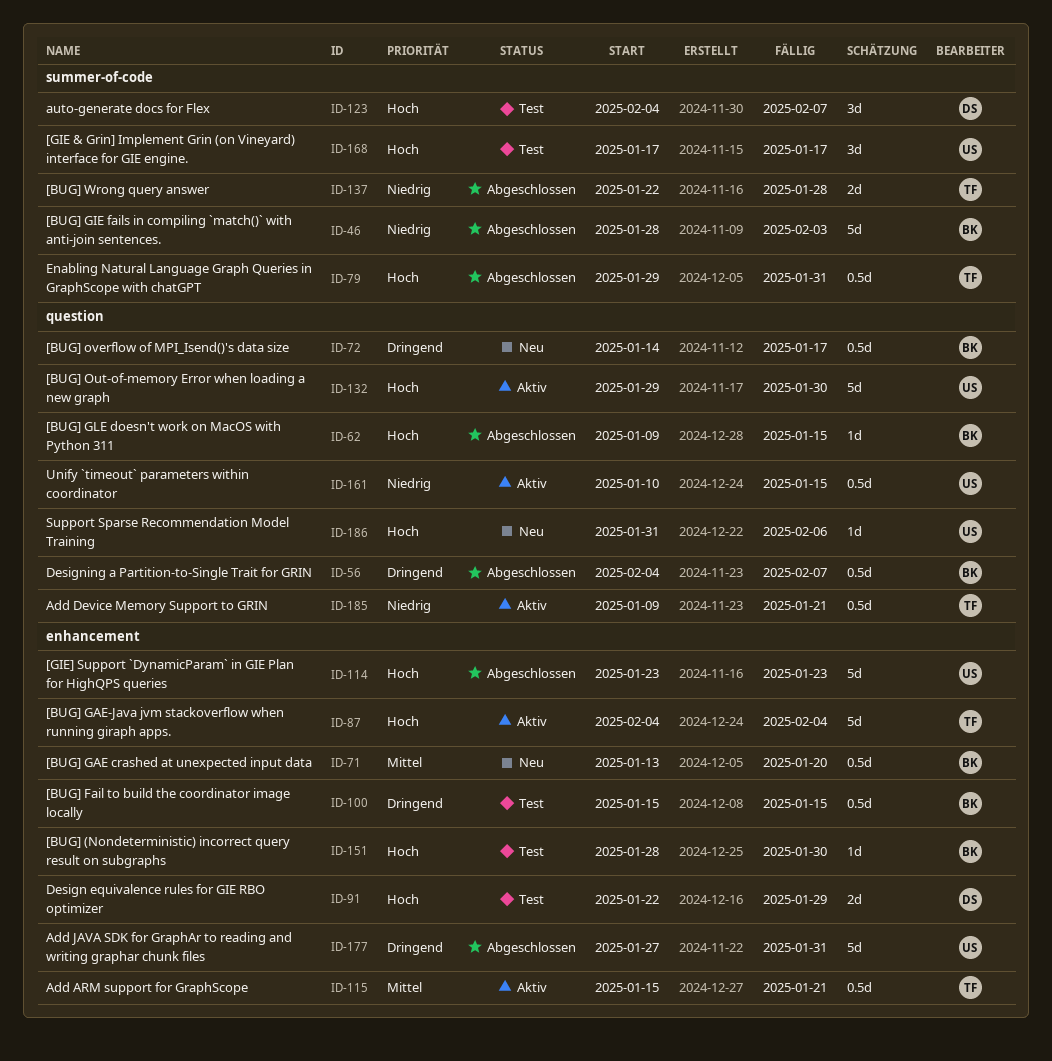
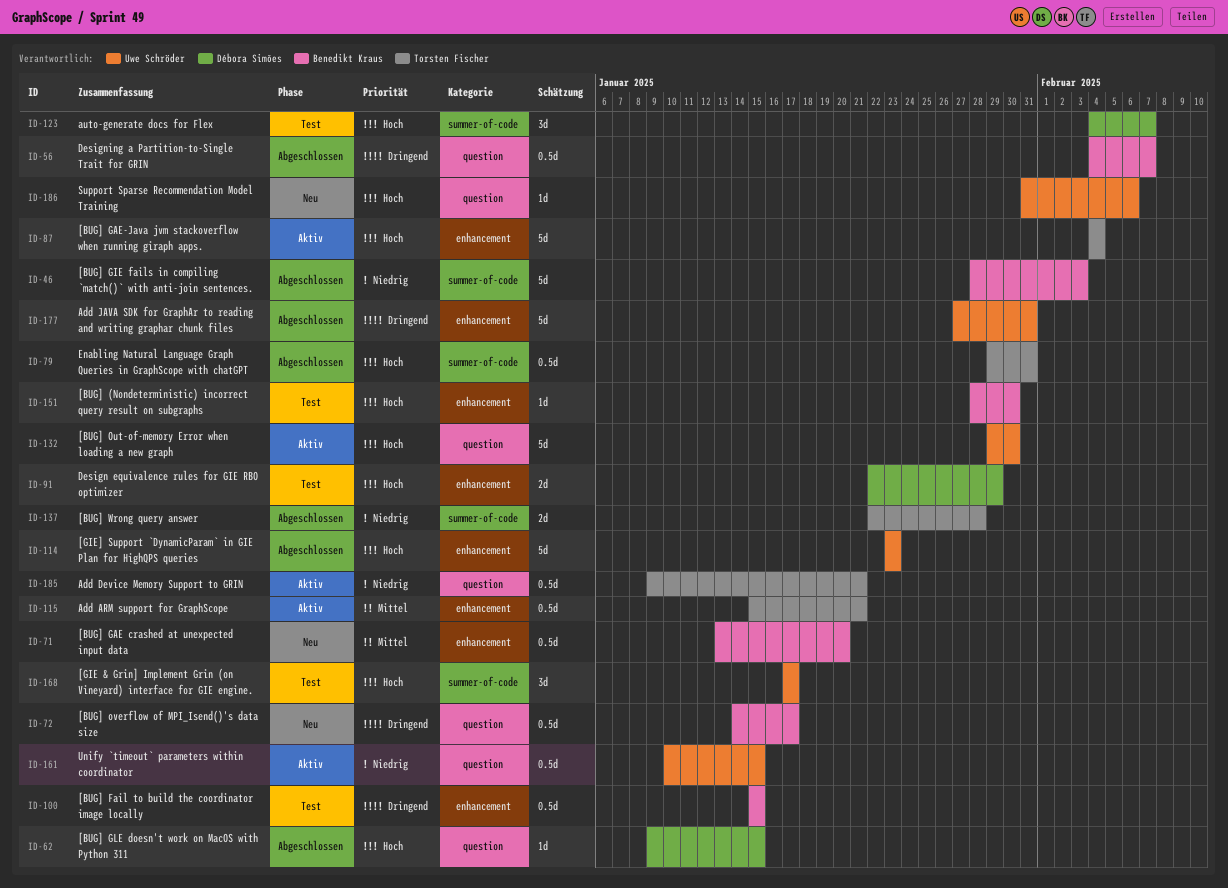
ID-62, owner: Benedikt Kraus -> Débora Simões

